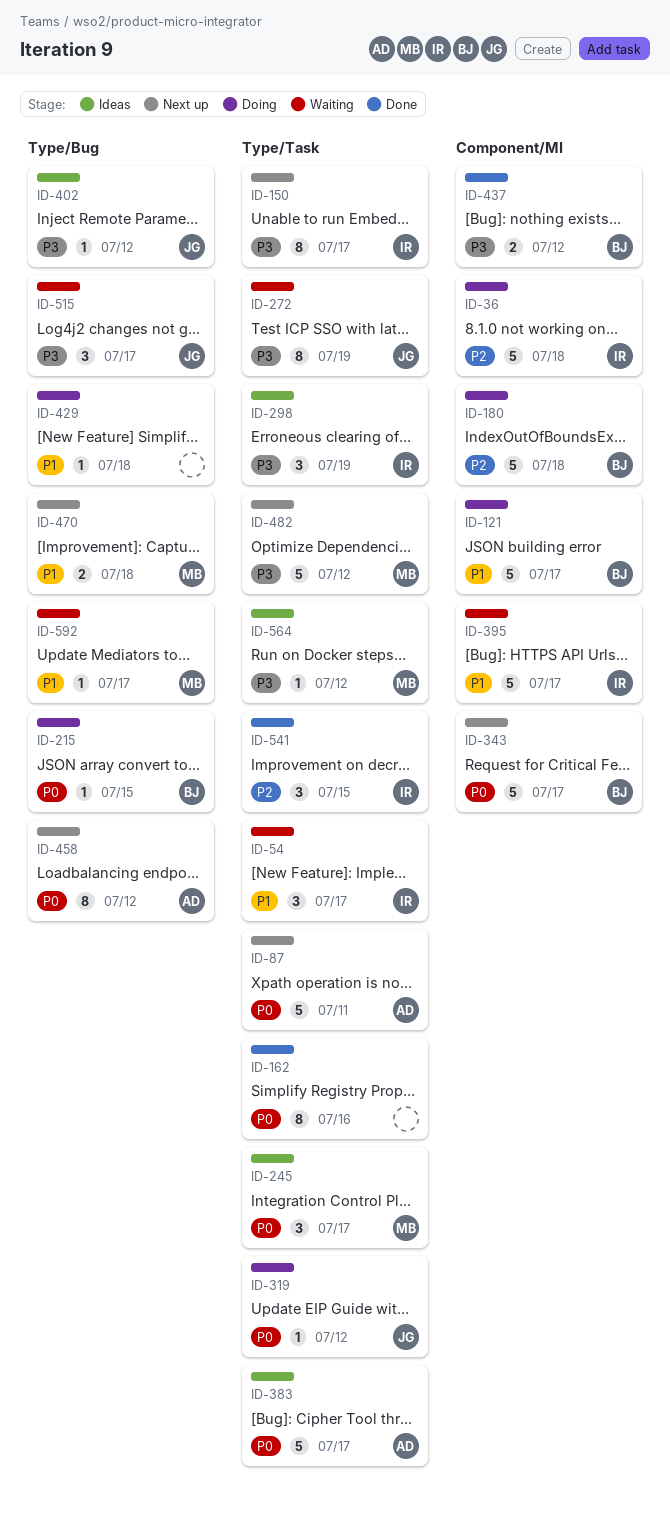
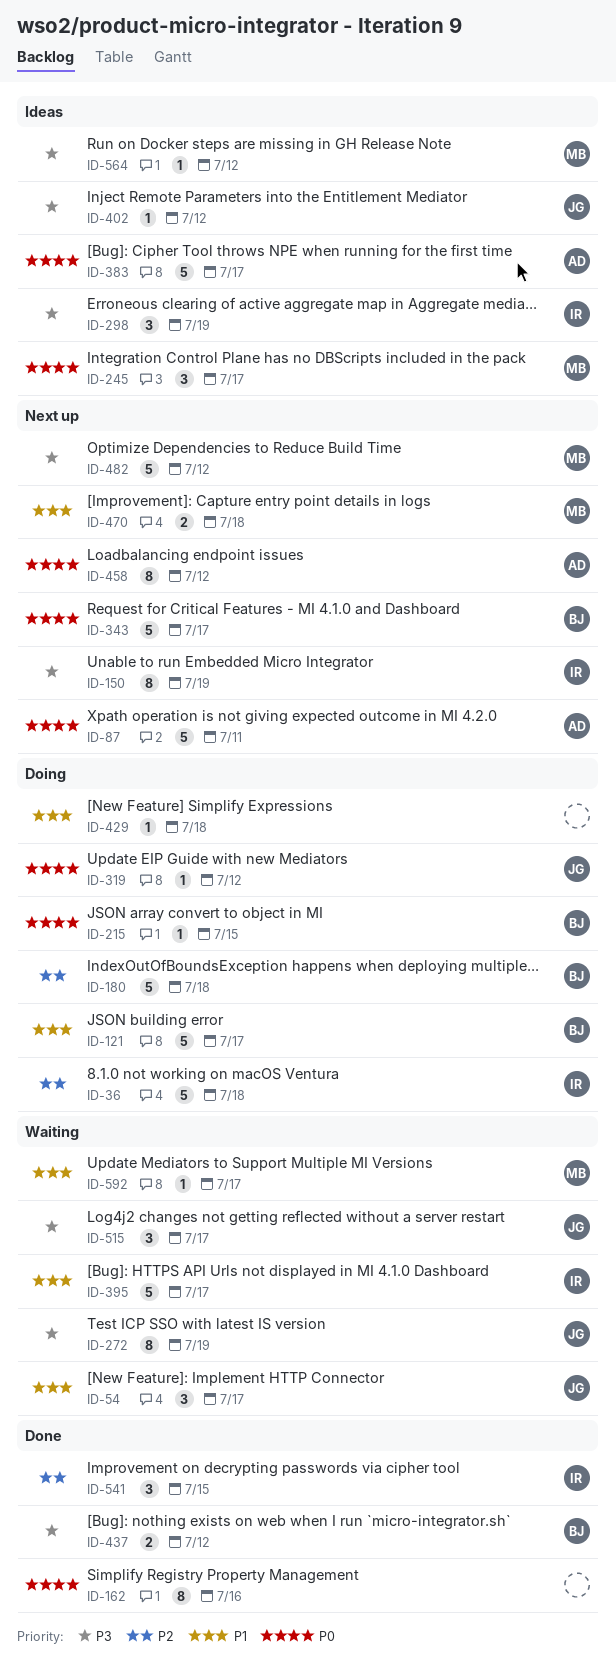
ID-54, owner: IR -> JG
ID-150, due: Jul 17 -> Jul 19

